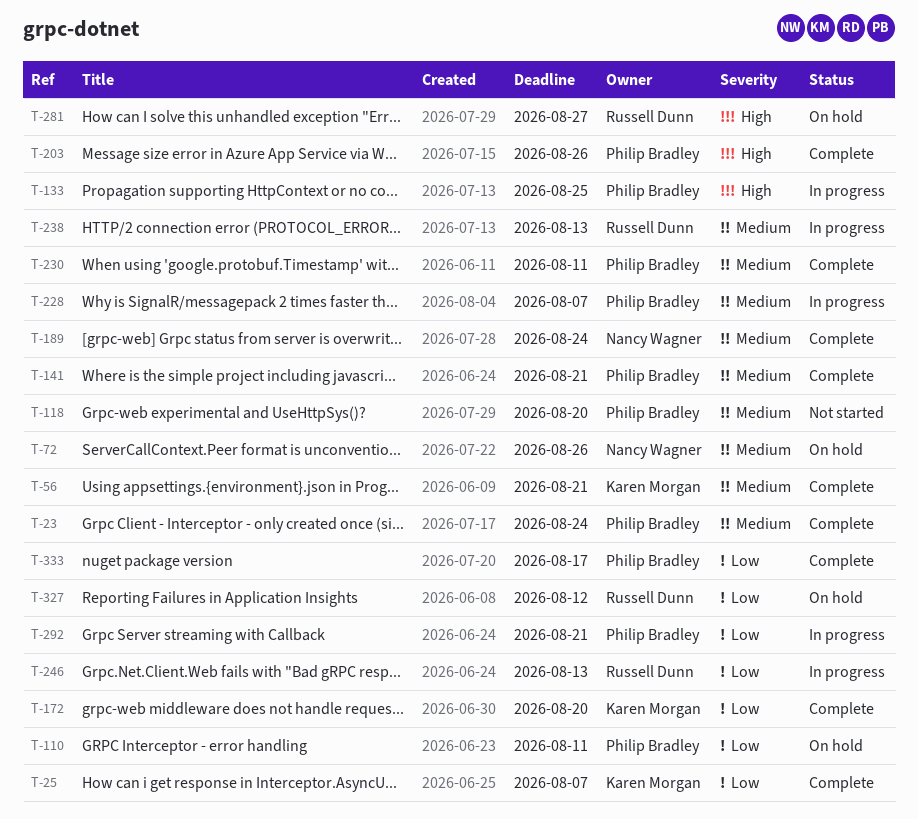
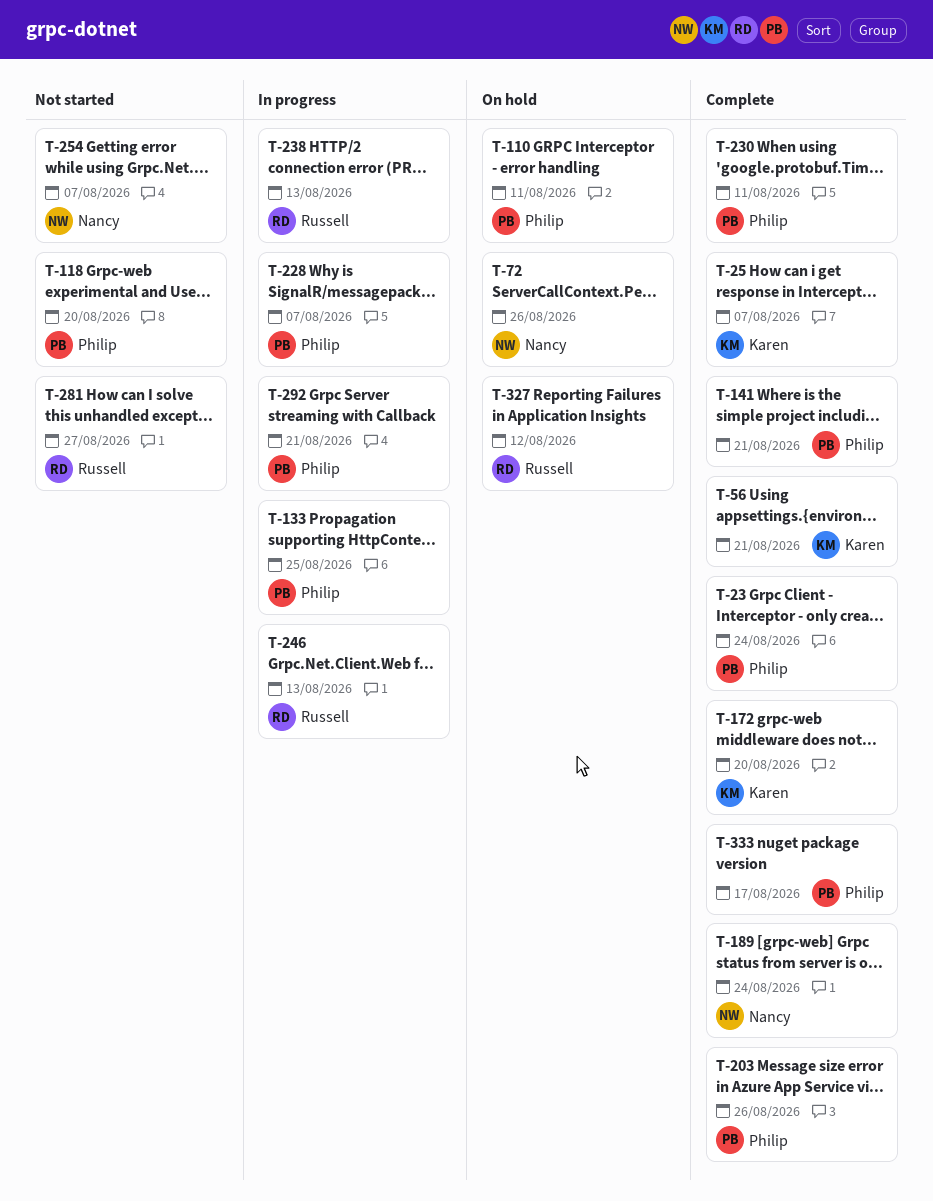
T-254: none -> present
T-281, status: On hold -> Not started

